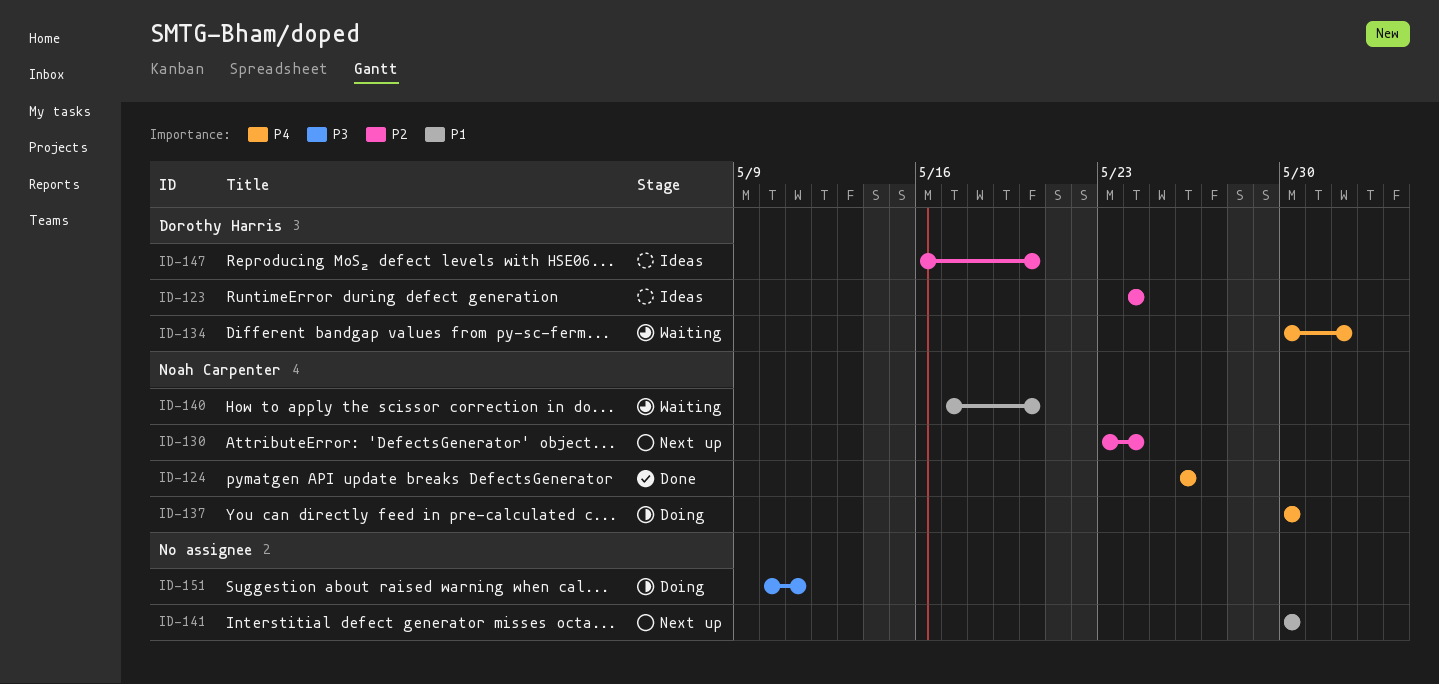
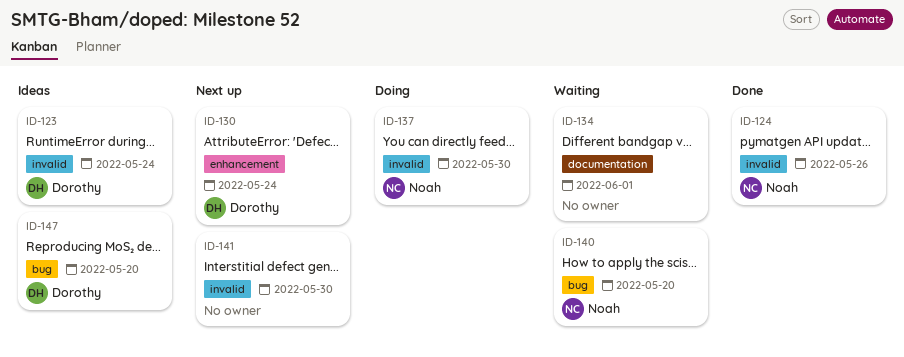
ID-130, owner: Noah Carpenter -> Dorothy Harris
ID-134, owner: Dorothy Harris -> none
ID-151: present -> none

